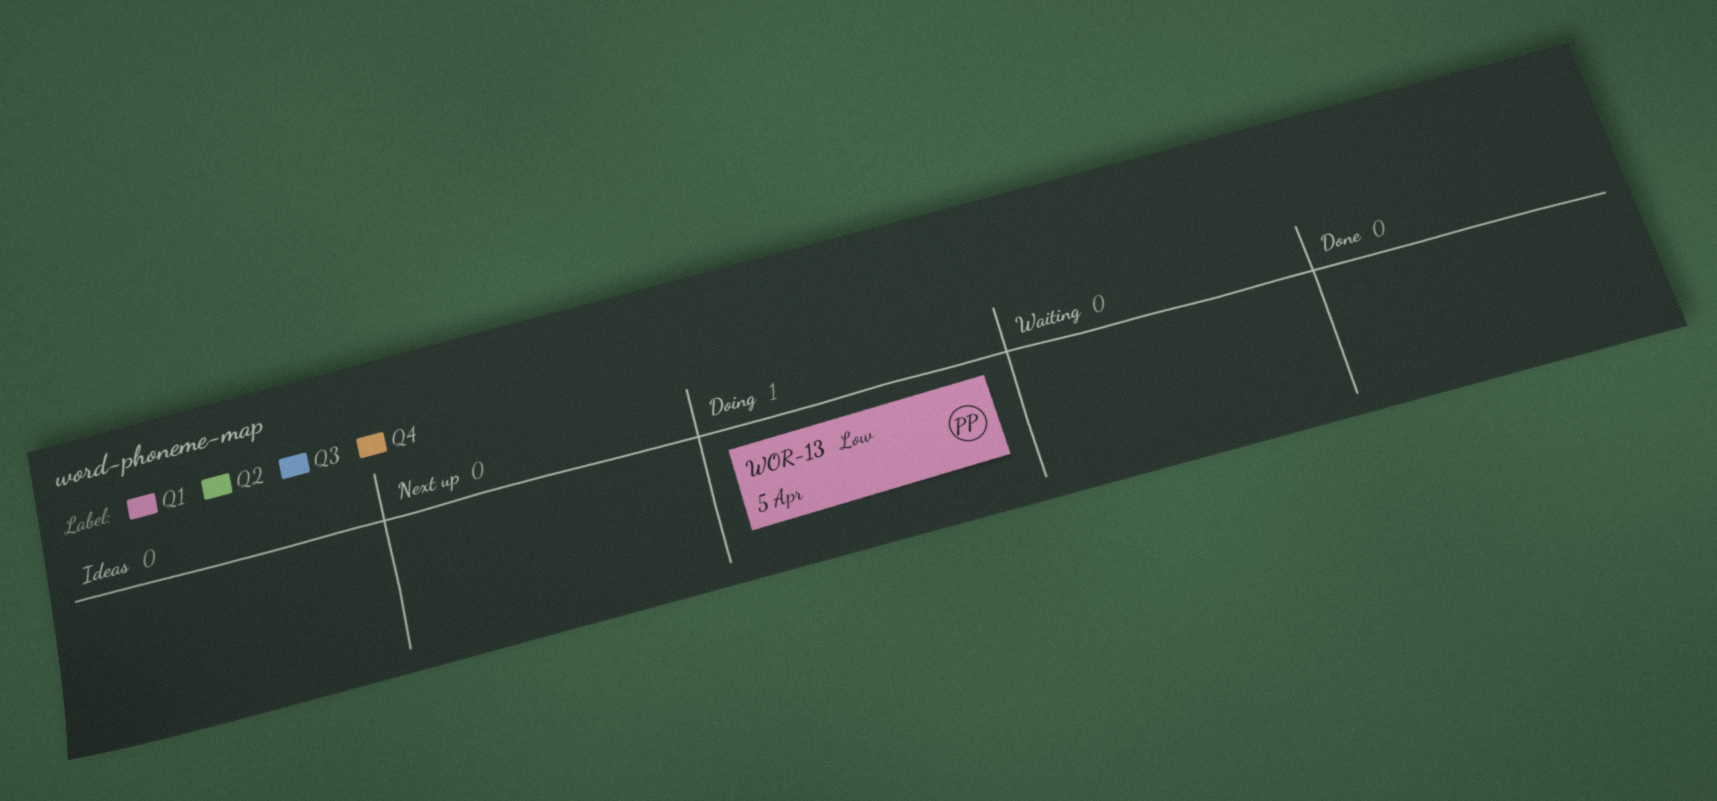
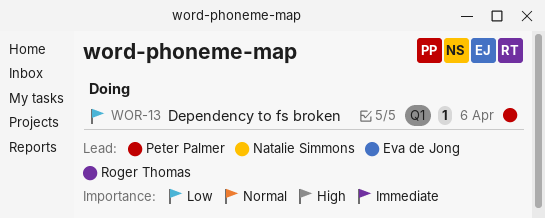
WOR-13, due: Apr 5 -> Apr 6

